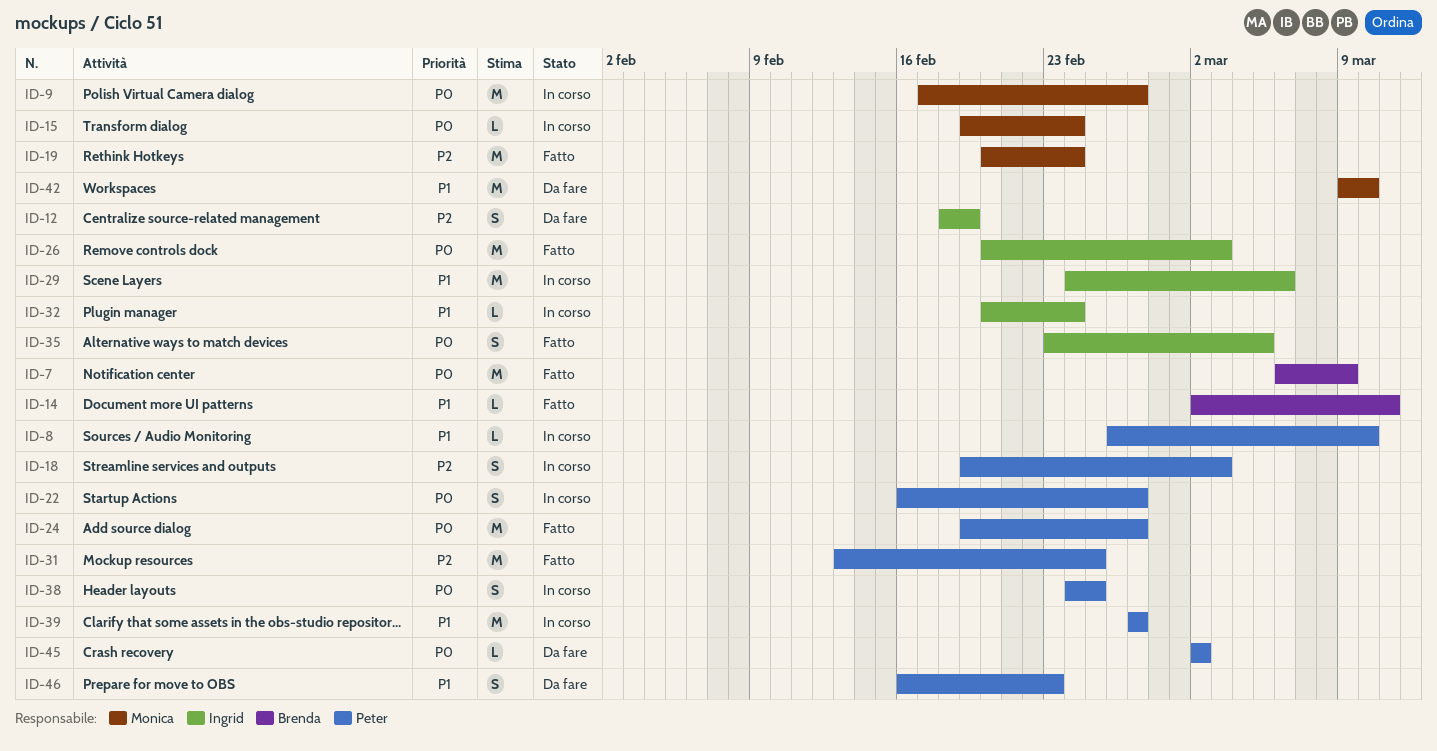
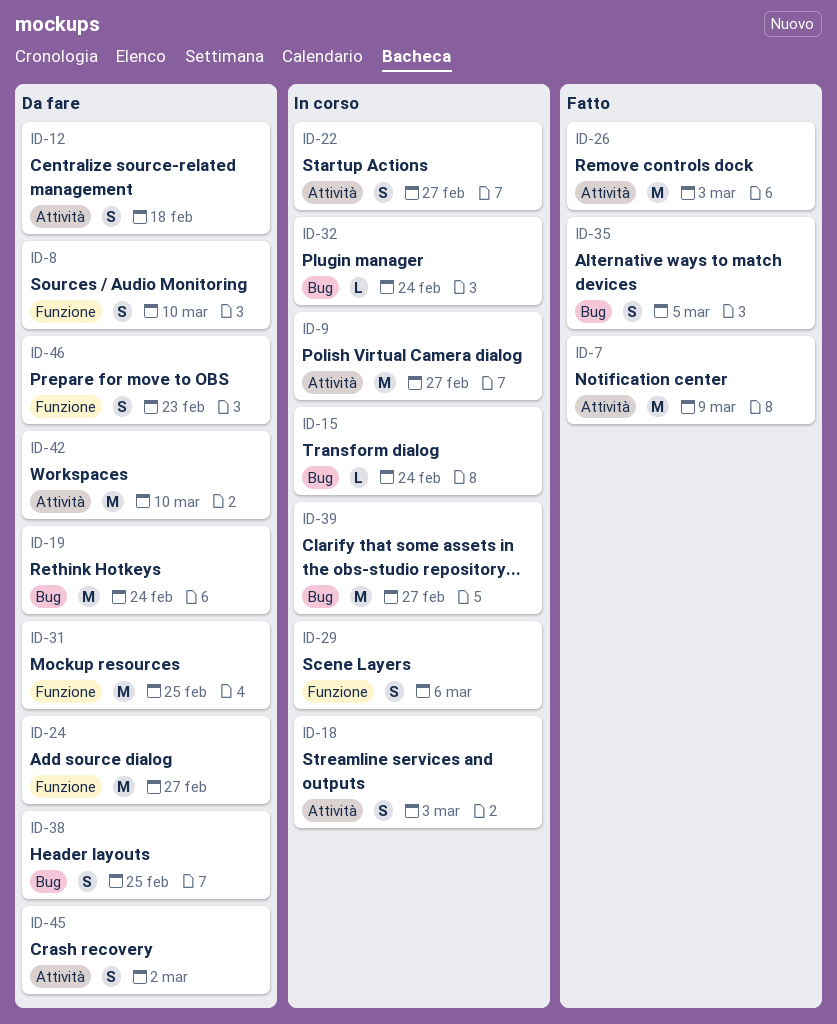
ID-8, status: In corso -> Da fare
ID-8, estimate: L -> S
ID-12, due: Feb 19 -> Feb 18
ID-14: present -> none
ID-19, status: Fatto -> Da fare
ID-24, status: Fatto -> Da fare
ID-29, estimate: M -> S
ID-31, status: Fatto -> Da fare
ID-38, status: In corso -> Da fare
ID-45, estimate: L -> S

